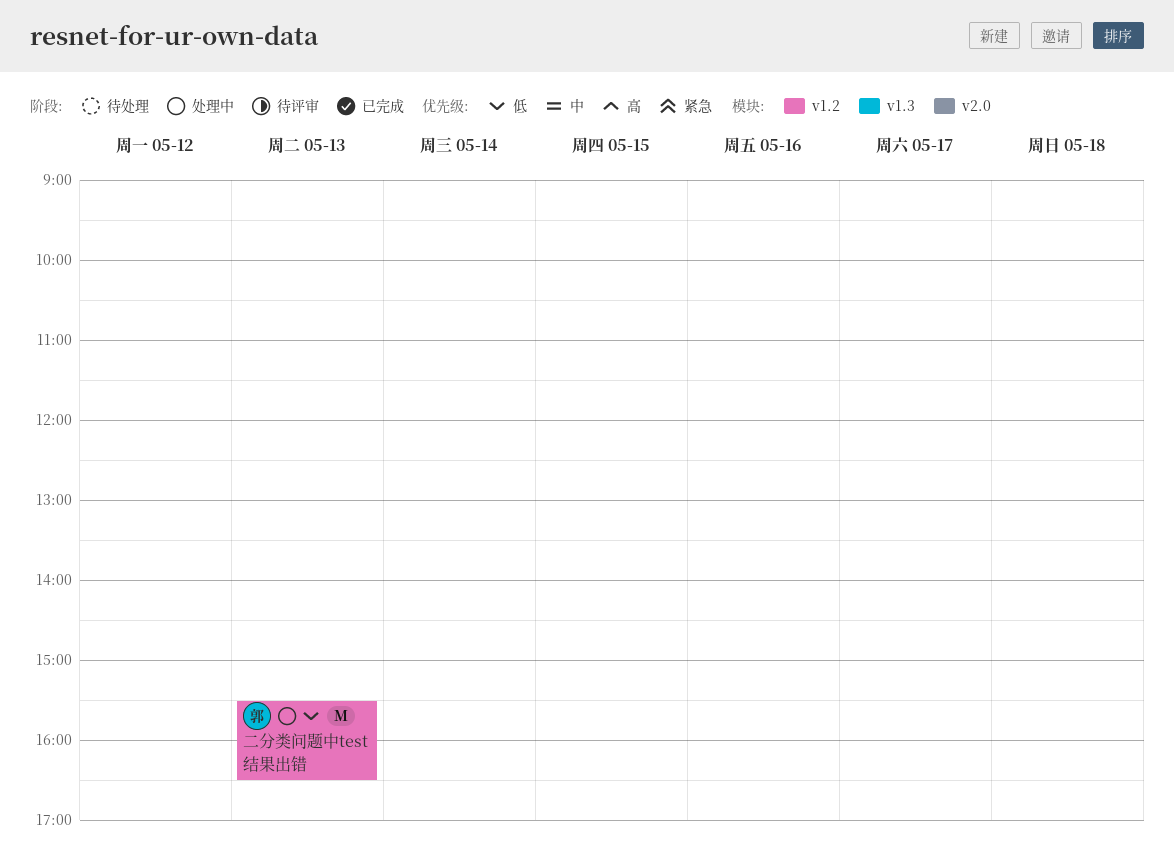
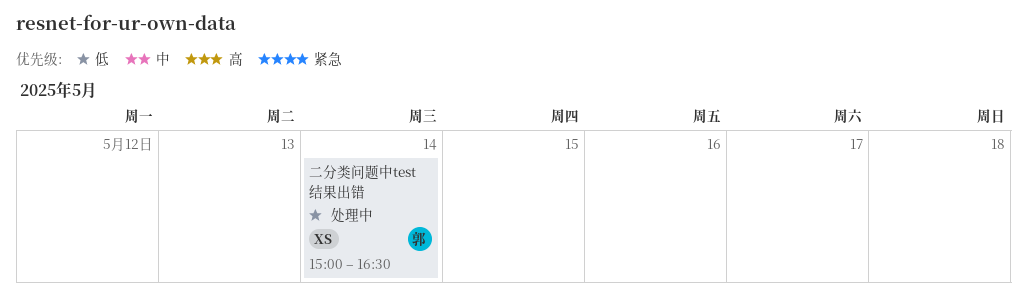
二分类问题中test结果出错, estimate: M -> XS
二分类问题中test结果出错, day: May 13 -> May 14
二分类问题中test结果出错, begins: 15:30 -> 15:00

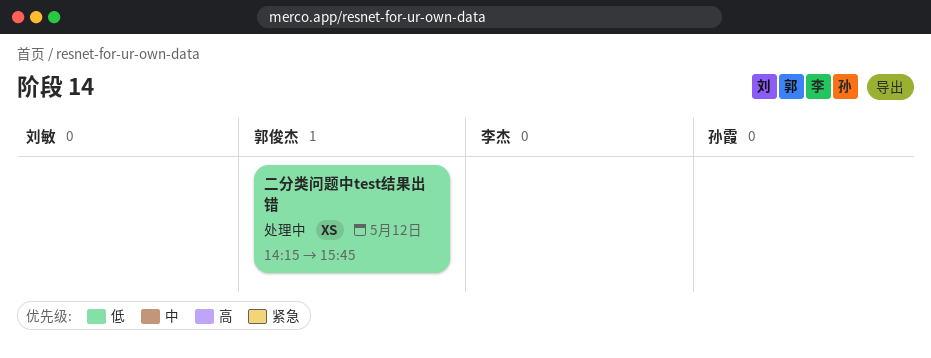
二分类问题中test结果出错, day: May 14 -> May 12
二分类问题中test结果出错, begins: 15:00 -> 14:15
二分类问题中test结果出错, ends: 16:30 -> 15:45

